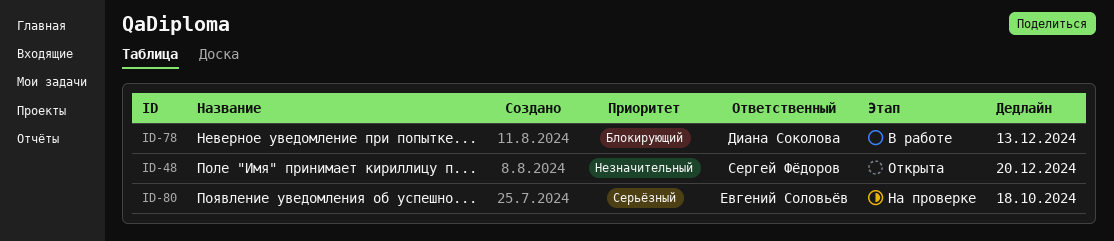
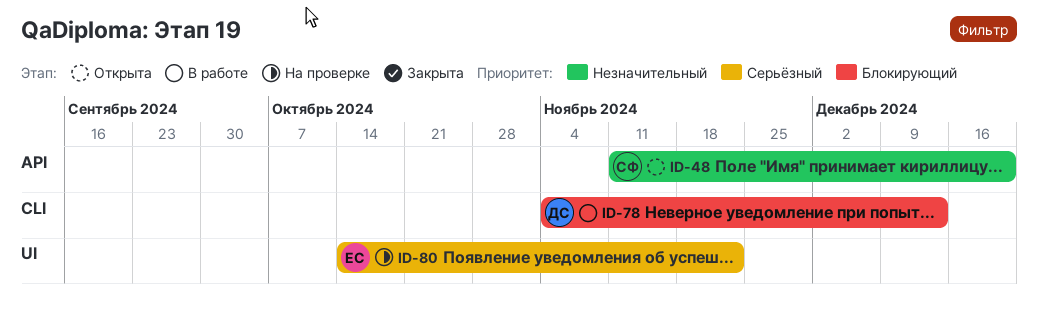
ID-80, due: Oct 18 -> Nov 22

